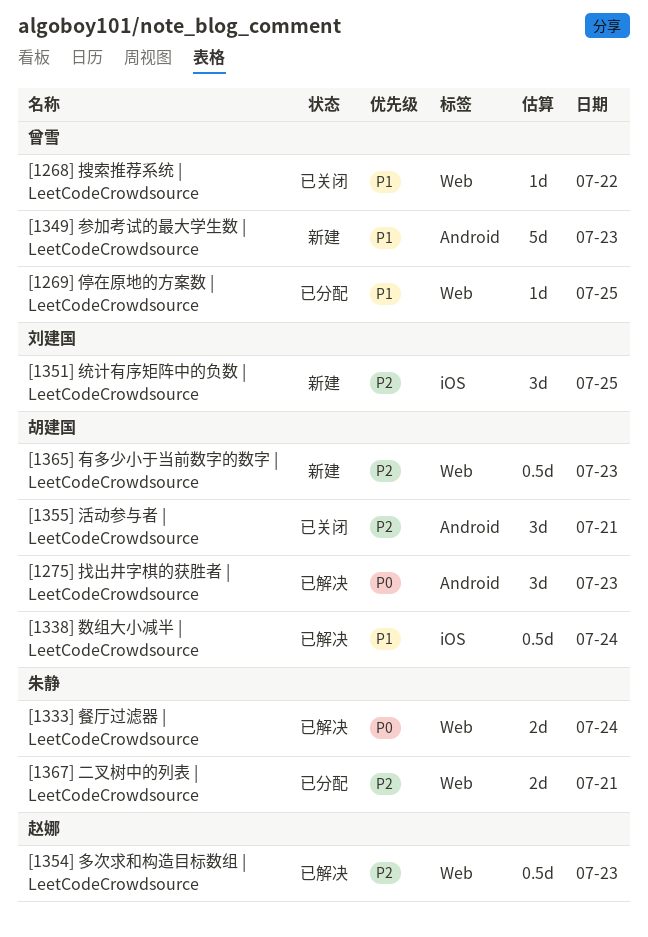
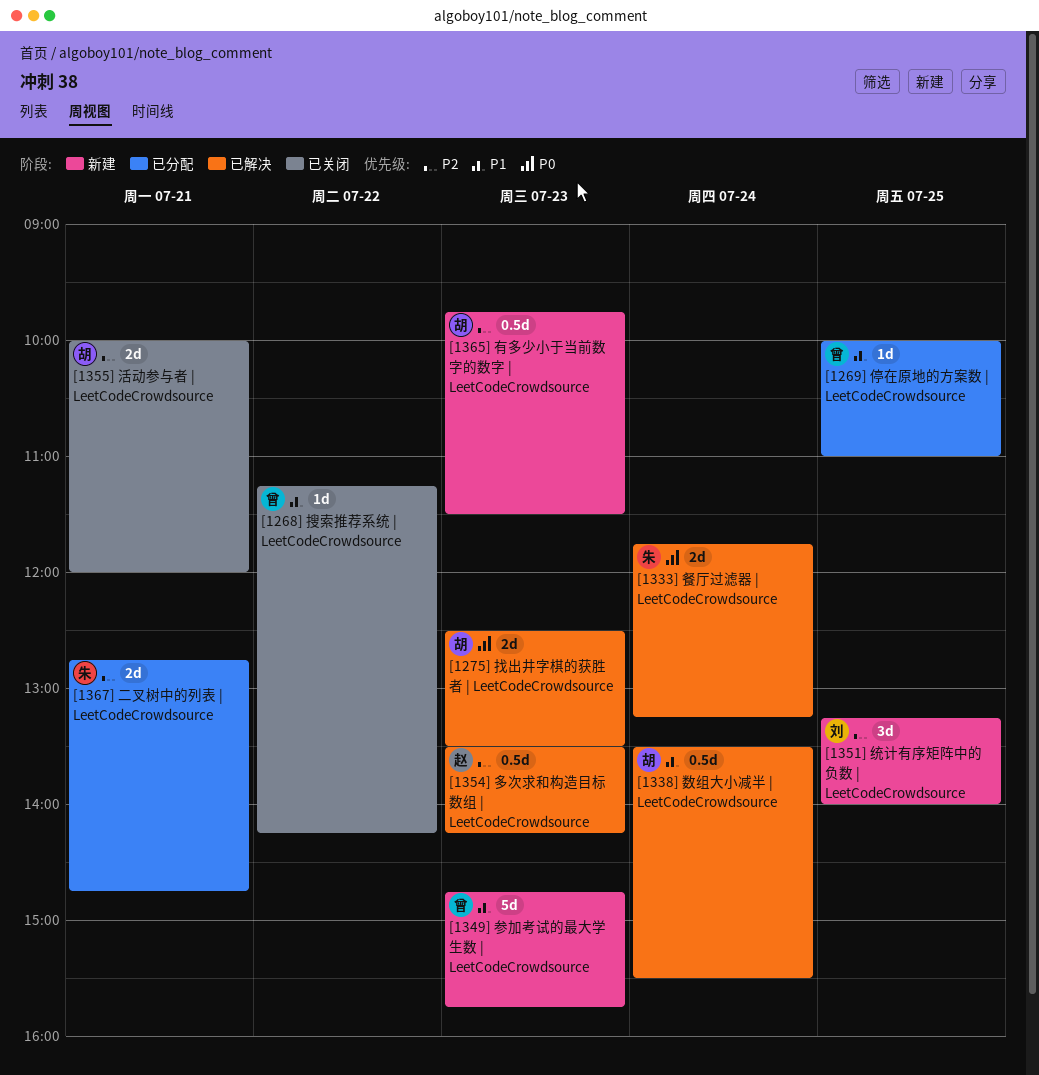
[1275] 找出井字棋的获胜者 | LeetCodeCrowdsource, estimate: 3d -> 2d
[1355] 活动参与者 | LeetCodeCrowdsource, estimate: 3d -> 2d

